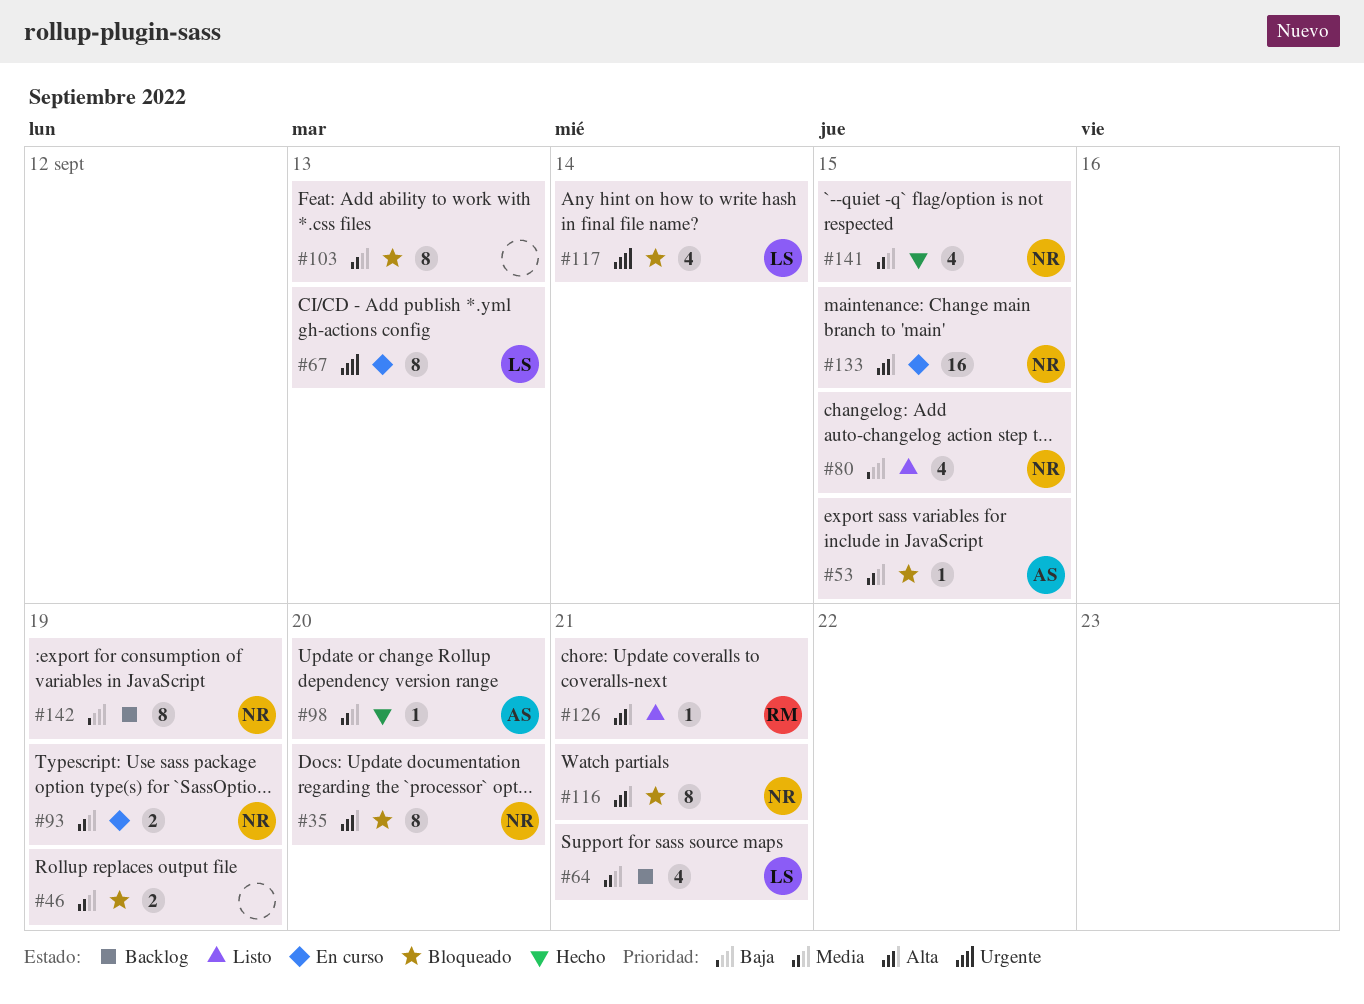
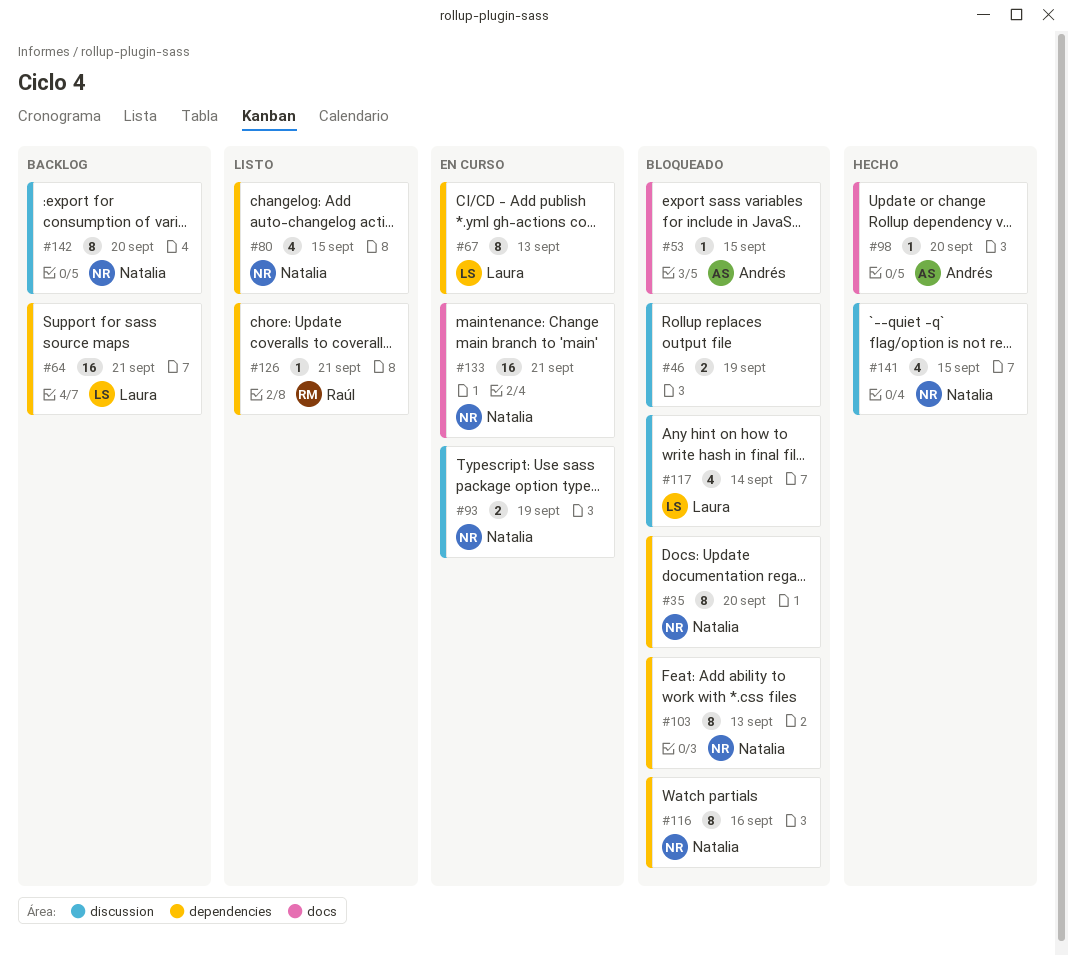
#64, estimate: 4 -> 16
#103, owner: none -> Natalia
#116, due: Sep 21 -> Sep 16
#133, due: Sep 15 -> Sep 21
#142, due: Sep 19 -> Sep 20

